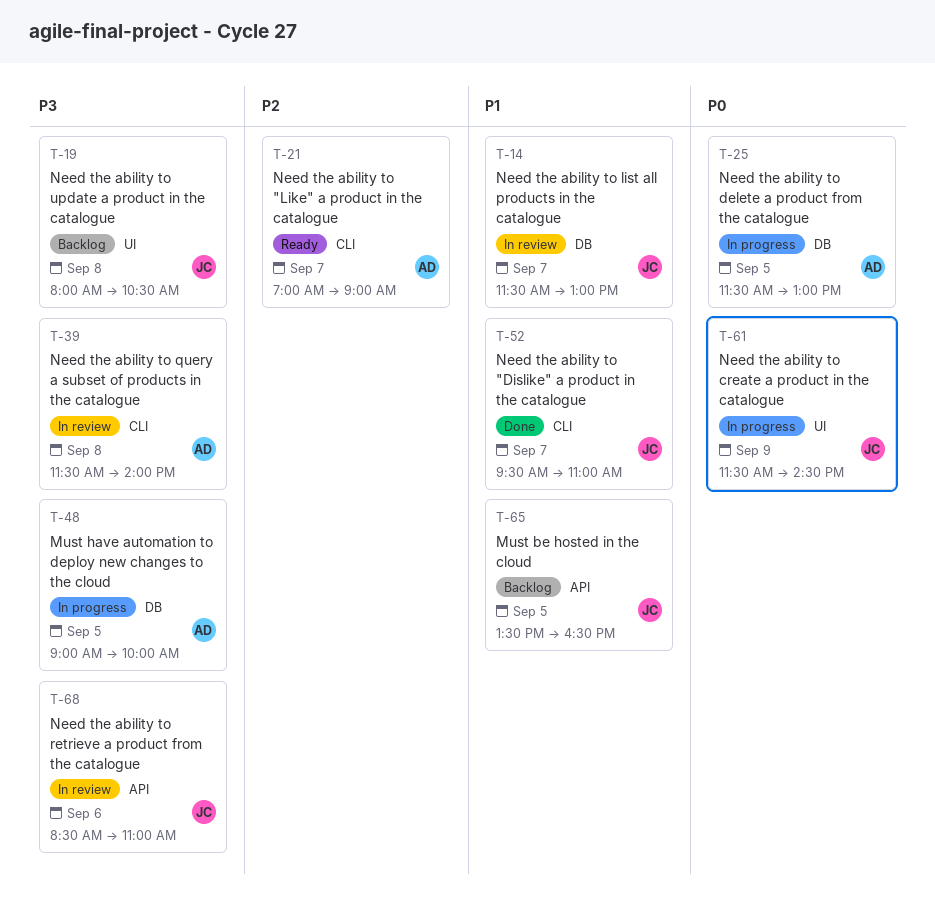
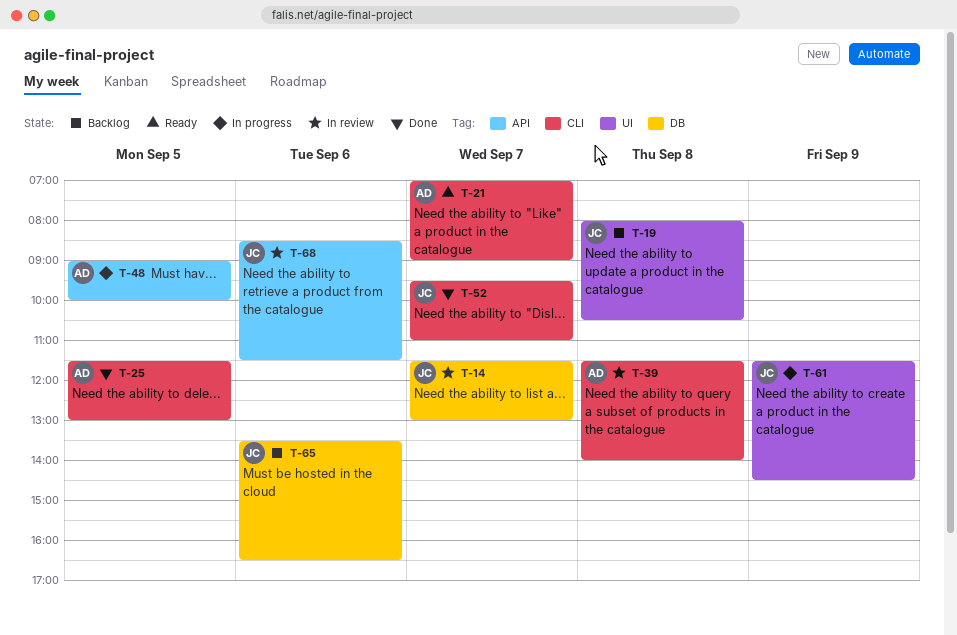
T-25, status: In progress -> Done
T-25, label: DB -> CLI
T-48, label: DB -> API
T-65, label: API -> DB
T-65, day: Sep 5 -> Sep 6
T-68, ends: 11:00 -> 11:30

